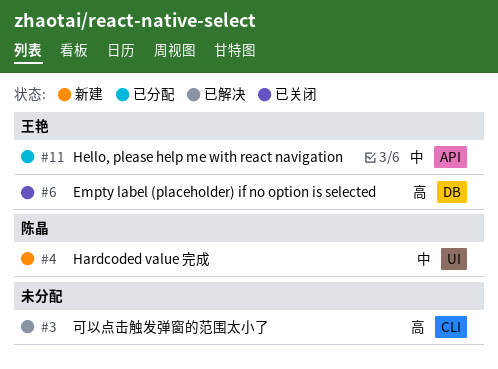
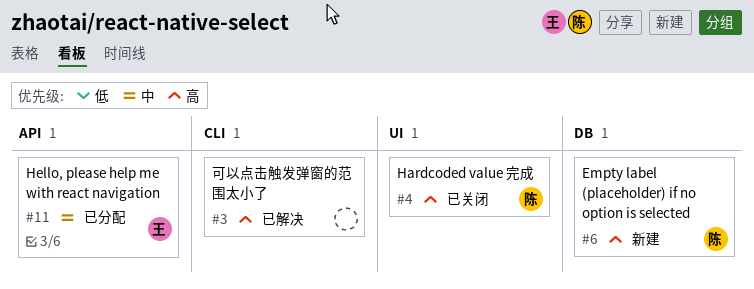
#4, status: 新建 -> 已关闭
#4, priority: 中 -> 高
#6, status: 已关闭 -> 新建
#6, owner: 王艳 -> 陈晶

